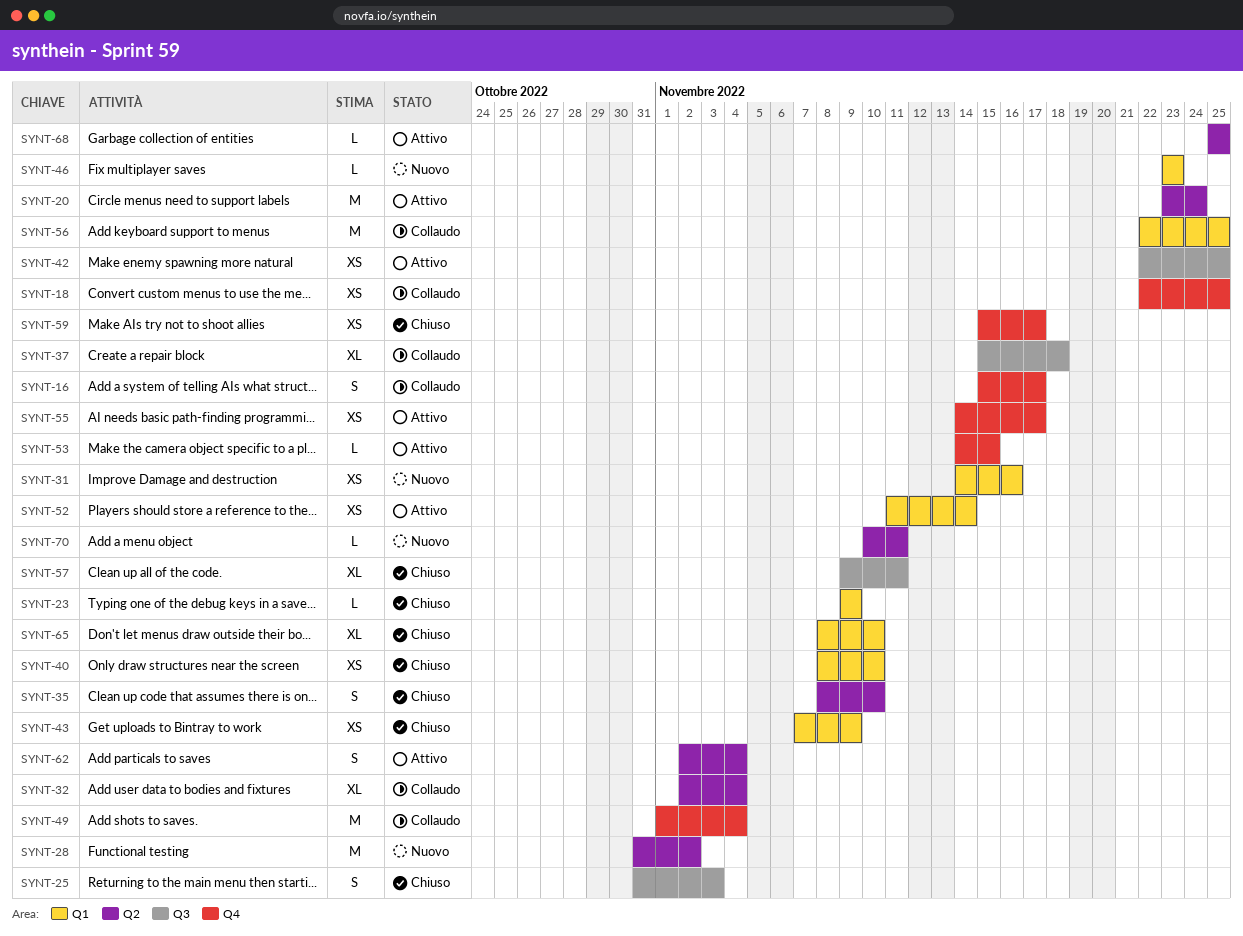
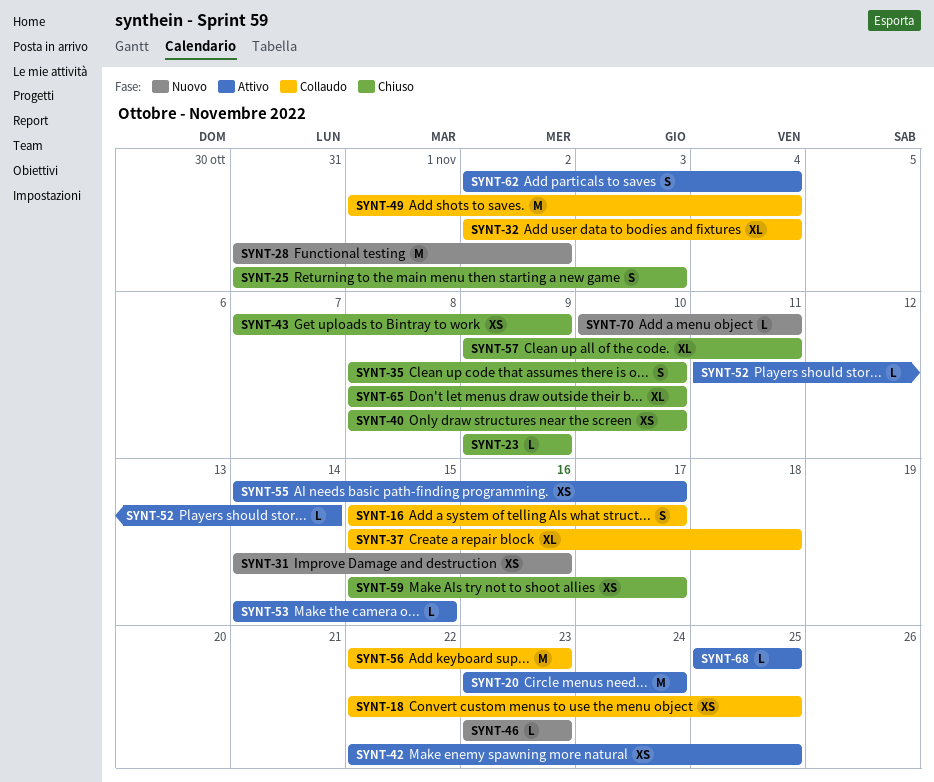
SYNT-52, estimate: XS -> L
SYNT-56, due: Nov 25 -> Nov 23

